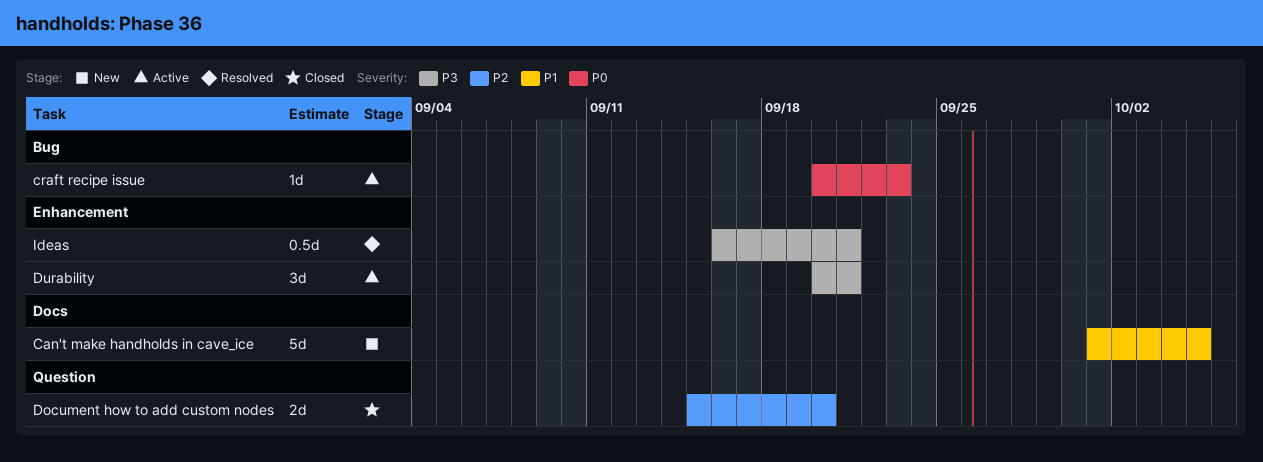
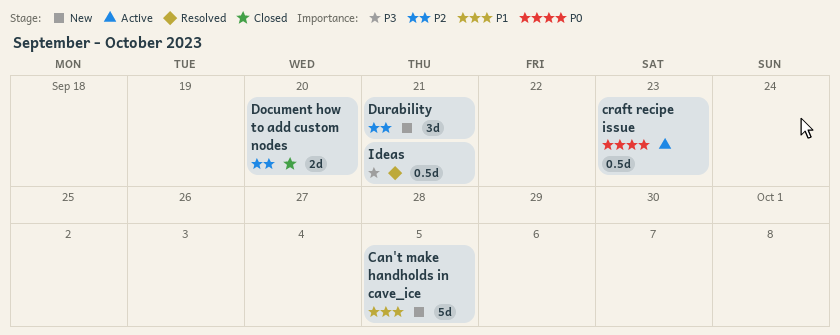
craft recipe issue, estimate: 1d -> 0.5d
Durability, status: Active -> New
Durability, priority: P3 -> P2

